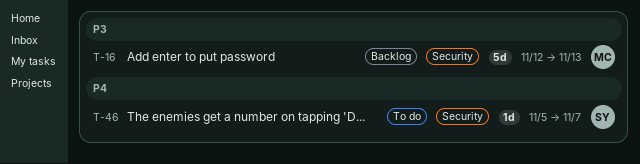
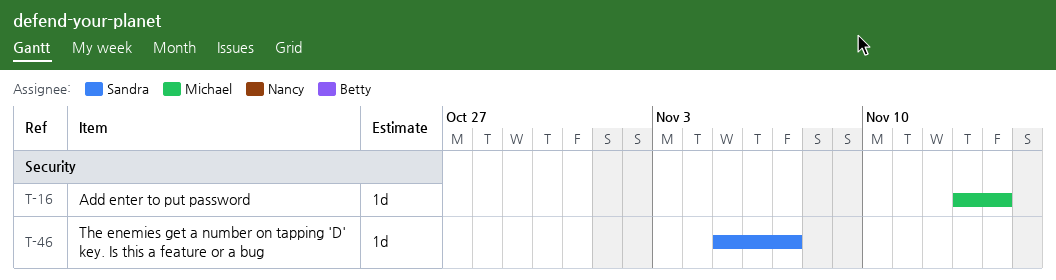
T-16, estimate: 5d -> 1d
T-16, start: Nov 12 -> Nov 13
T-16, due: Nov 13 -> Nov 14

